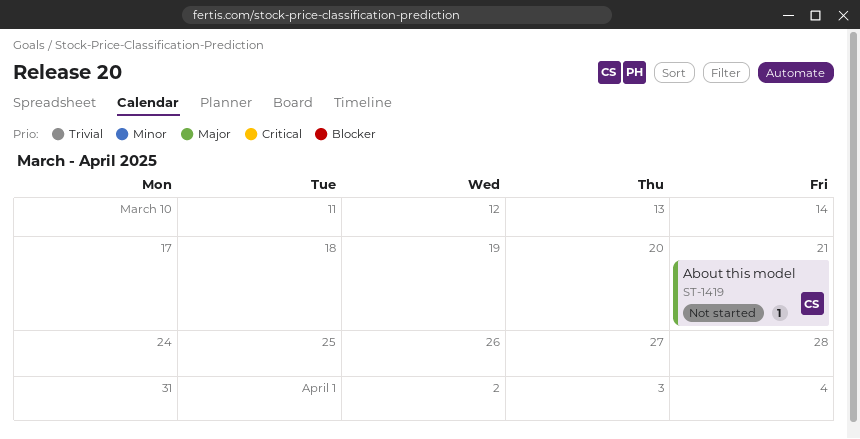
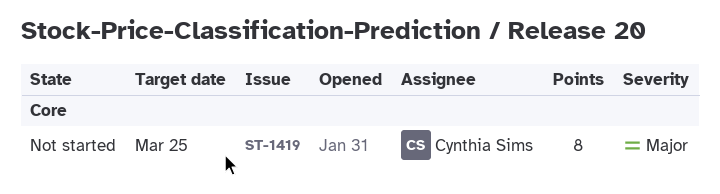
ST-1419, estimate: 1 -> 8
ST-1419, due: Mar 21 -> Mar 25

